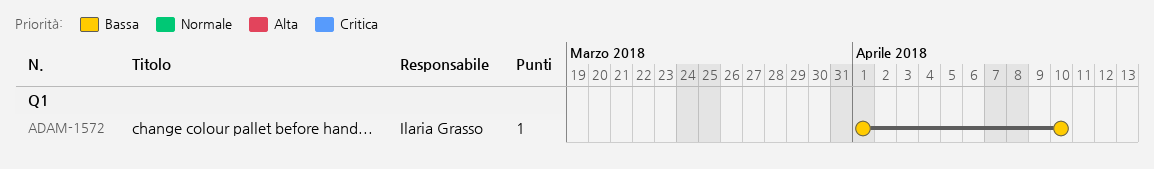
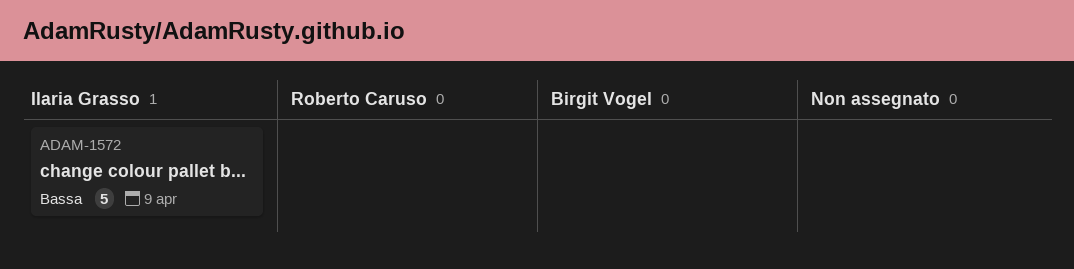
ADAM-1572, estimate: 1 -> 5
ADAM-1572, due: Apr 10 -> Apr 9

